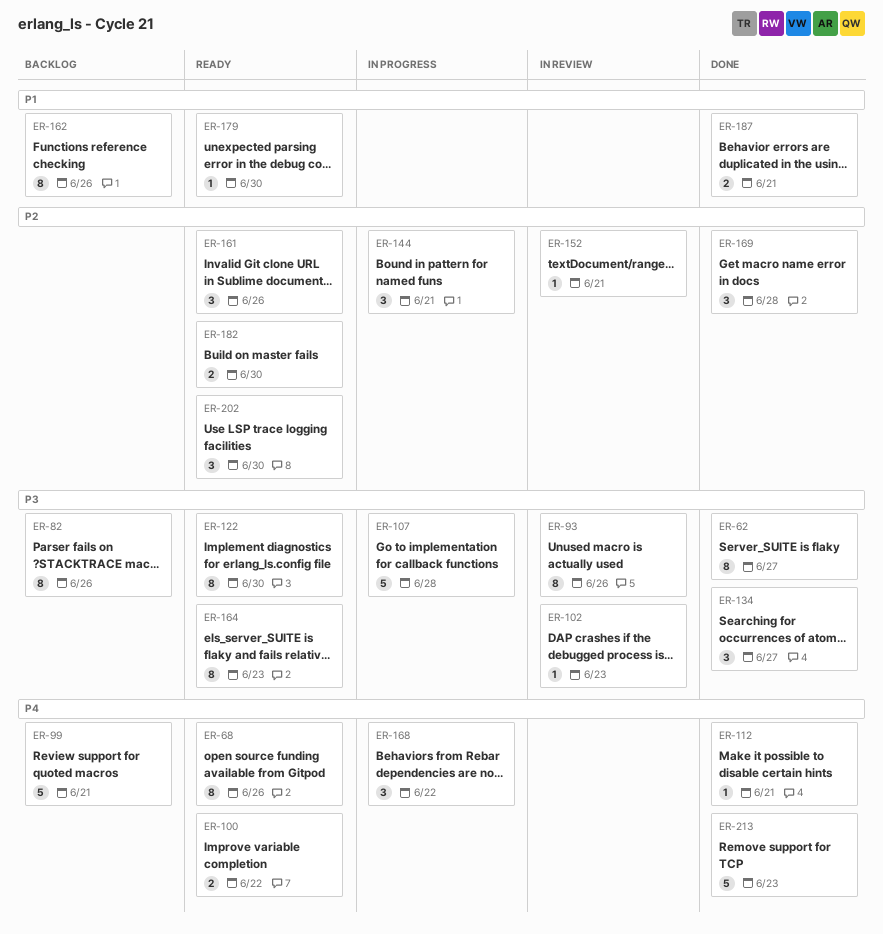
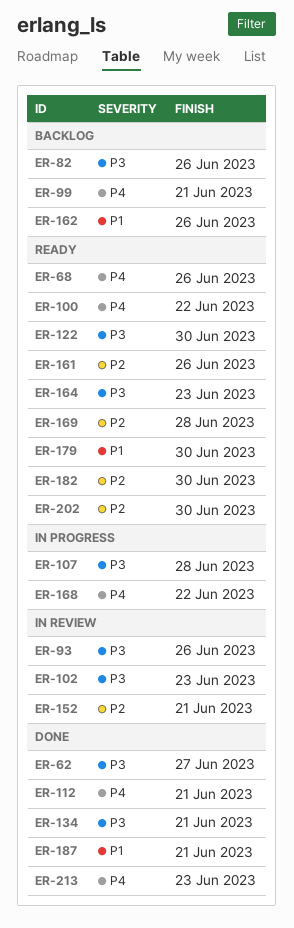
ER-134, due: Jun 27 -> Jun 21
ER-144: present -> none
ER-169, status: Done -> Ready

